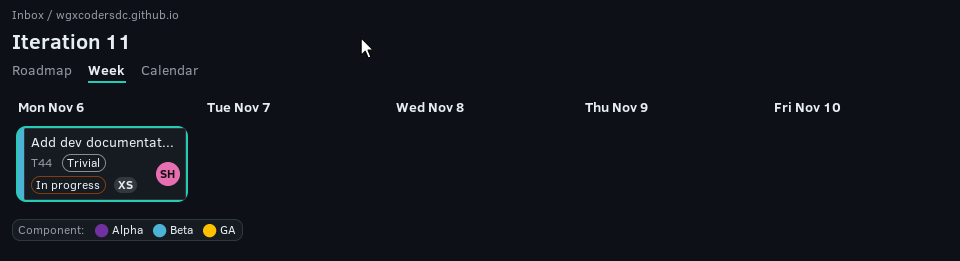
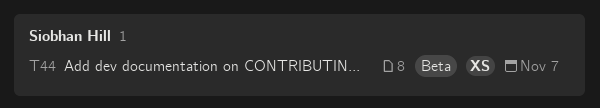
T44, due: Nov 6 -> Nov 7

